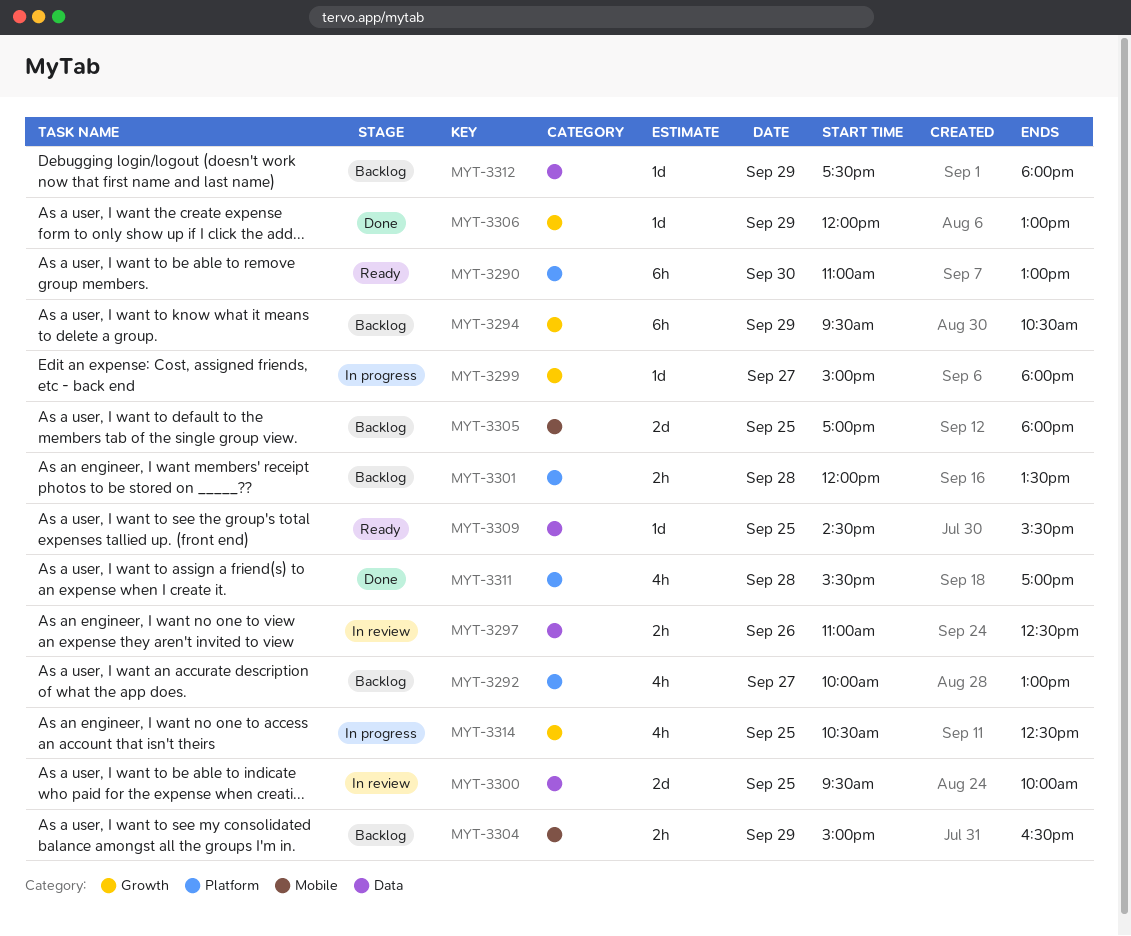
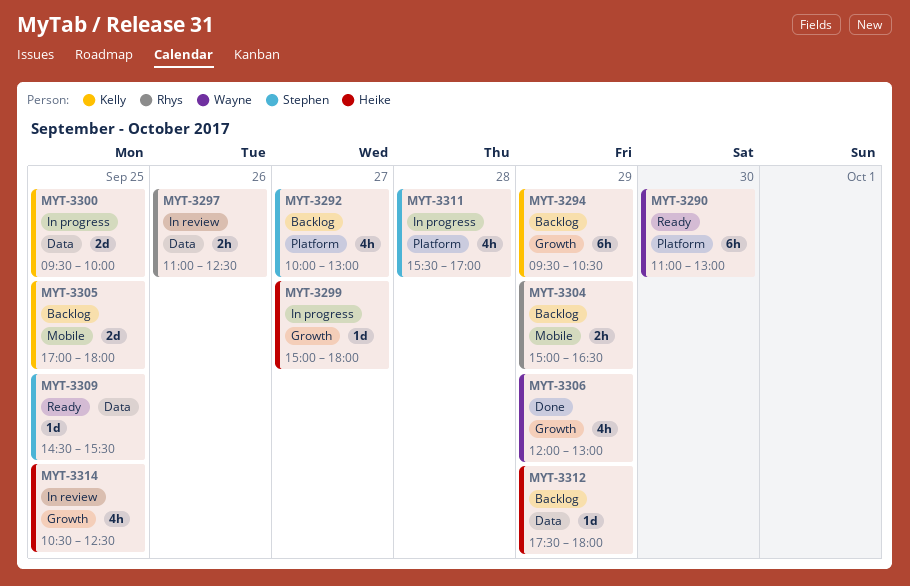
MYT-3300, status: In review -> In progress
MYT-3301: present -> none
MYT-3306, estimate: 1d -> 4h
MYT-3311, status: Done -> In progress
MYT-3314, status: In progress -> In review

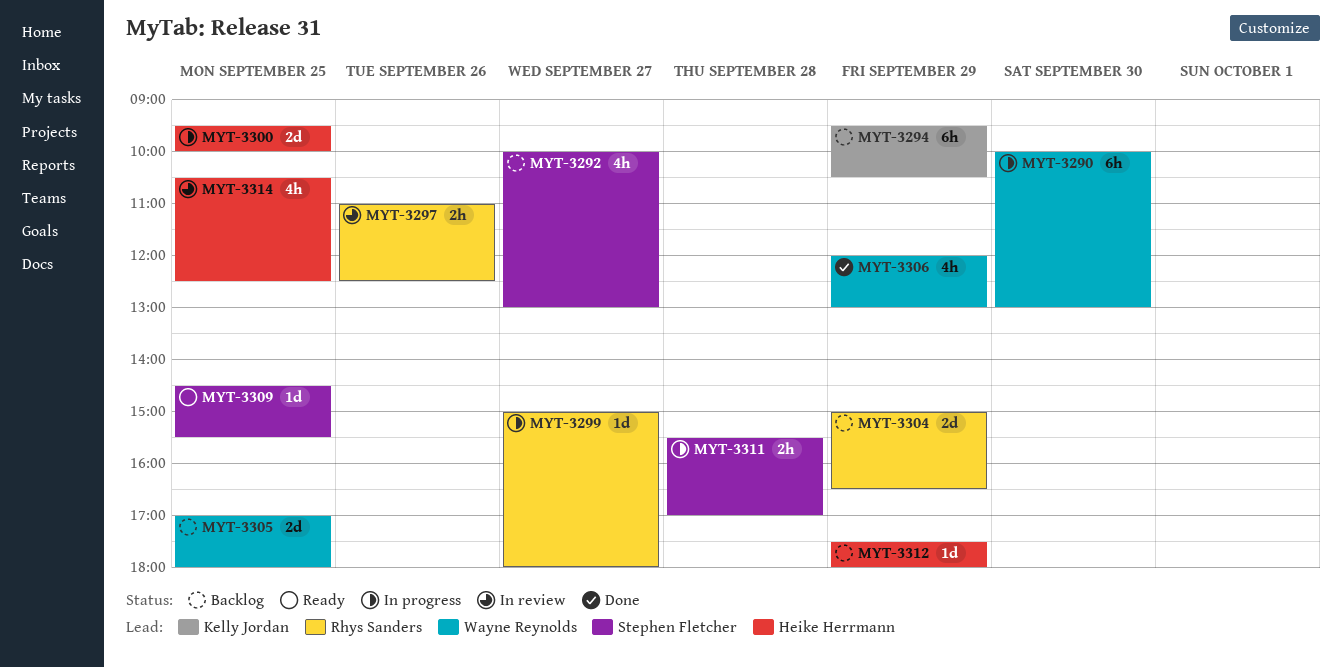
MYT-3290, status: Ready -> In progress
MYT-3290, begins: 11:00 -> 10:00
MYT-3299, owner: Heike Herrmann -> Rhys Sanders
MYT-3300, owner: Kelly Jordan -> Heike Herrmann
MYT-3304, estimate: 2h -> 2d
MYT-3305, owner: Kelly Jordan -> Wayne Reynolds
MYT-3311, estimate: 4h -> 2h

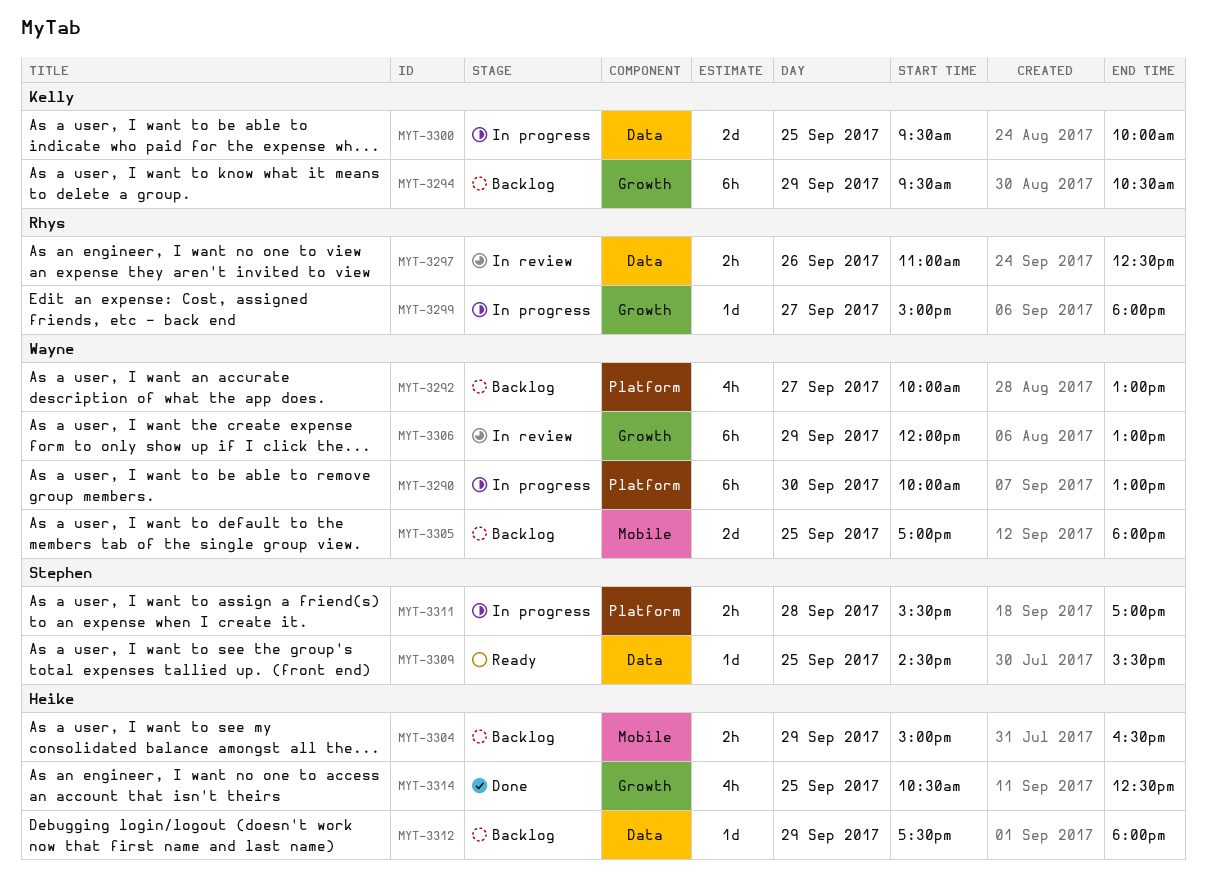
MYT-3292, owner: Stephen Fletcher -> Wayne Reynolds
MYT-3300, owner: Heike Herrmann -> Kelly Jordan
MYT-3304, owner: Rhys Sanders -> Heike Herrmann
MYT-3304, estimate: 2d -> 2h
MYT-3306, status: Done -> In review
MYT-3306, estimate: 4h -> 6h
MYT-3314, status: In review -> Done

